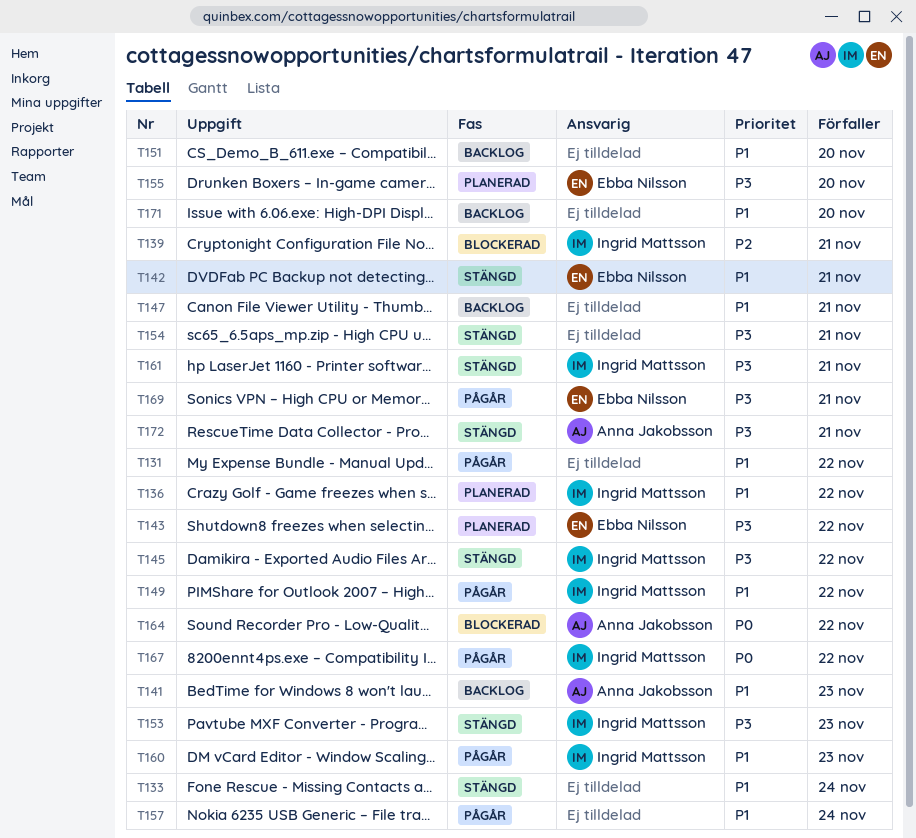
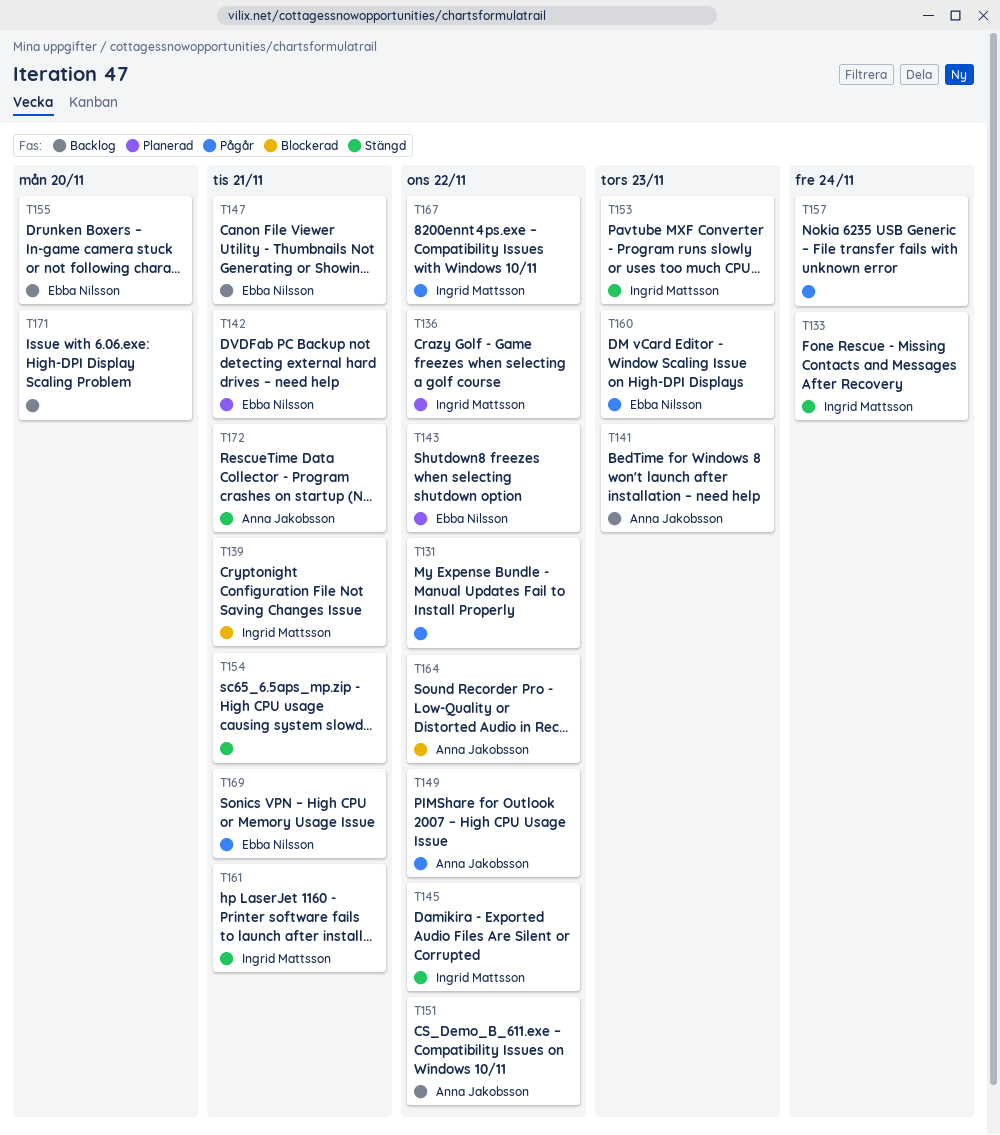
T133, owner: none -> Ingrid Mattsson
T142, status: Stängd -> Planerad
T147, owner: none -> Ebba Nilsson
T149, owner: Ingrid Mattsson -> Anna Jakobsson
T151, owner: none -> Anna Jakobsson
T151, due: Nov 20 -> Nov 22
T155, status: Planerad -> Backlog
T160, owner: Ingrid Mattsson -> Ebba Nilsson

